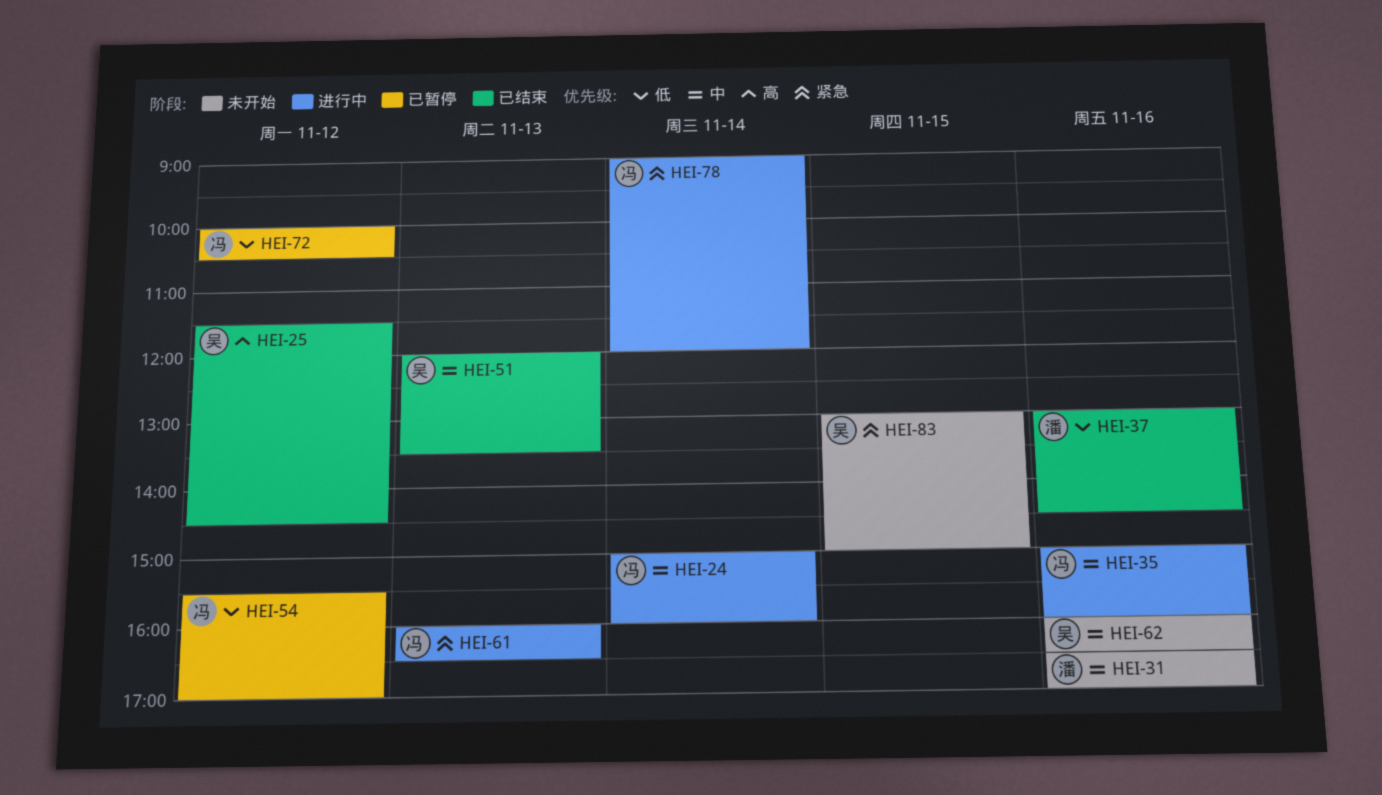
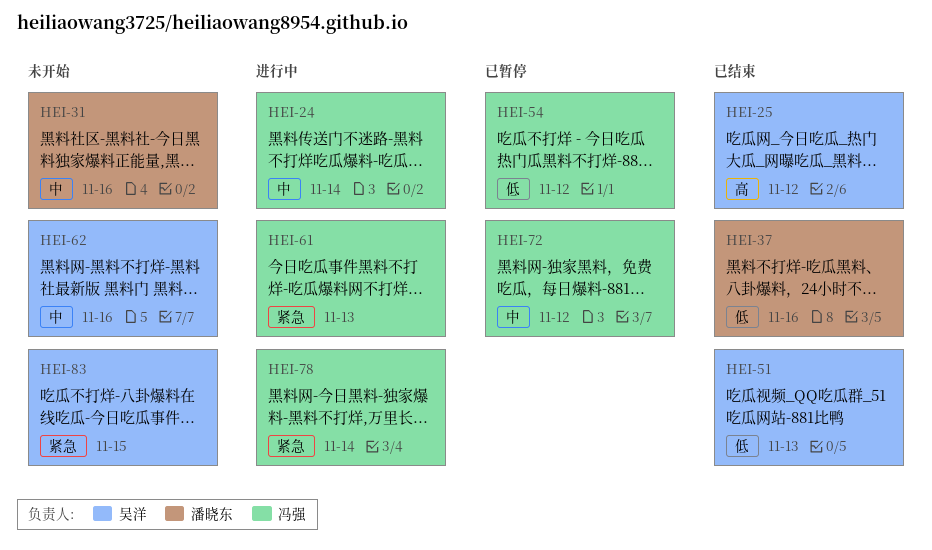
HEI-35: present -> none
HEI-51, priority: 中 -> 低
HEI-72, priority: 低 -> 中

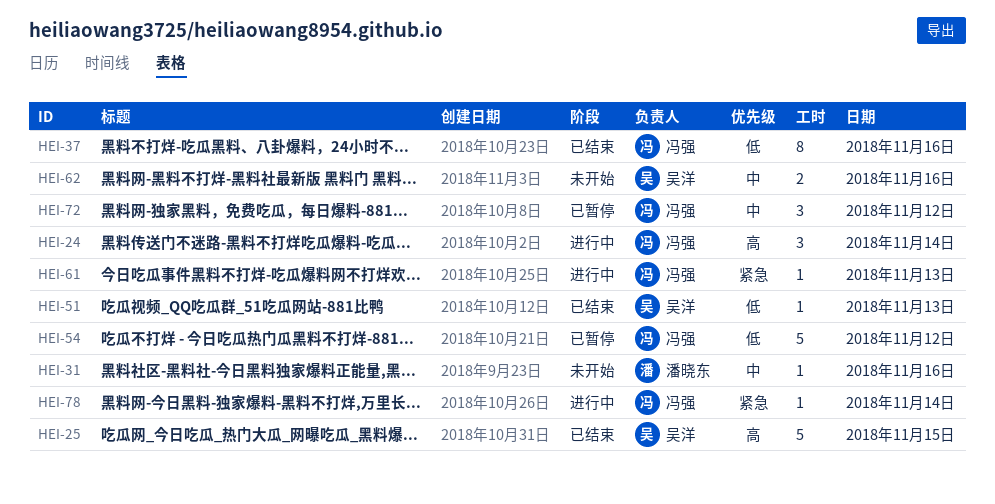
HEI-24, priority: 中 -> 高
HEI-25, day: Nov 12 -> Nov 15
HEI-37, owner: 潘晓东 -> 冯强
HEI-83: present -> none

